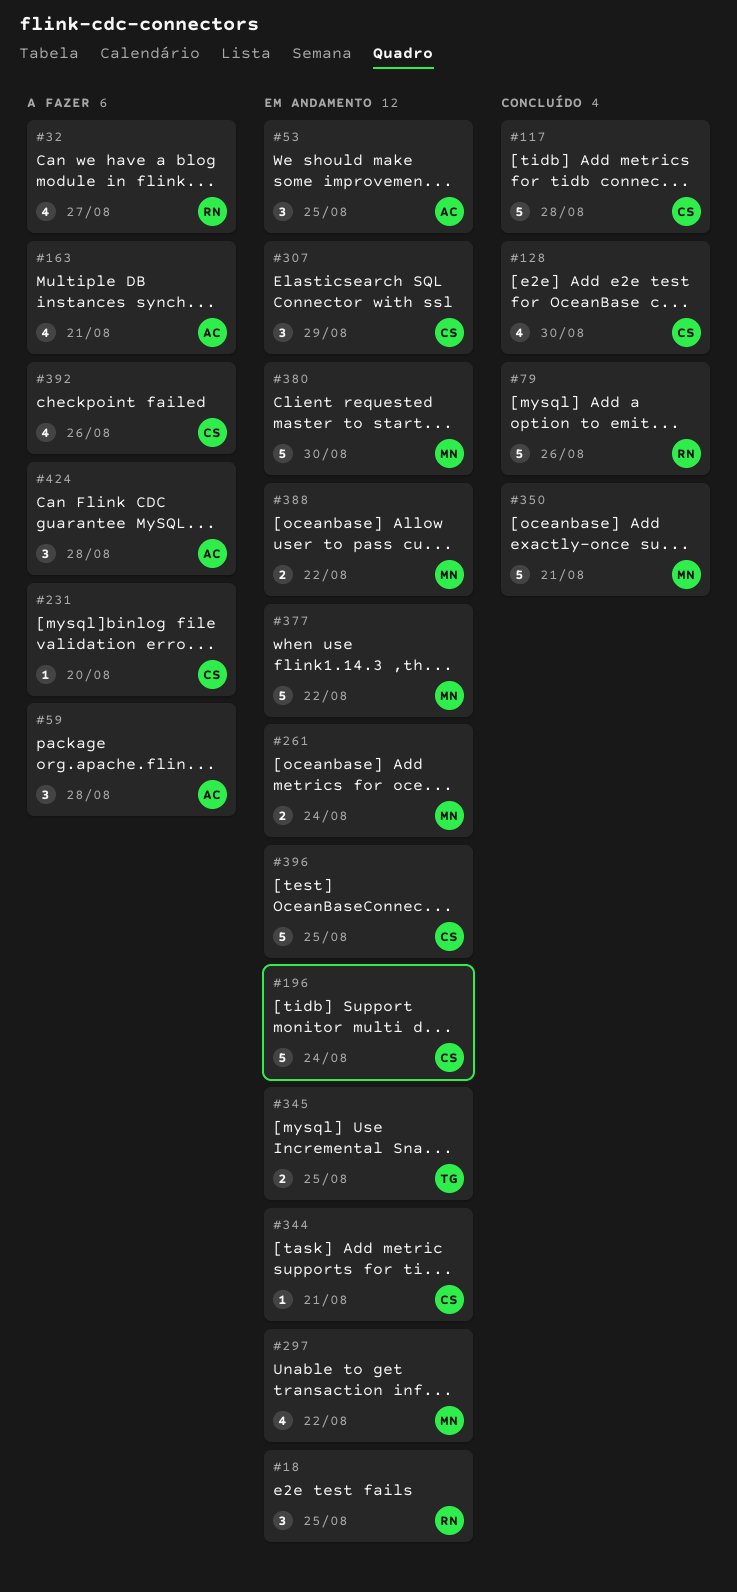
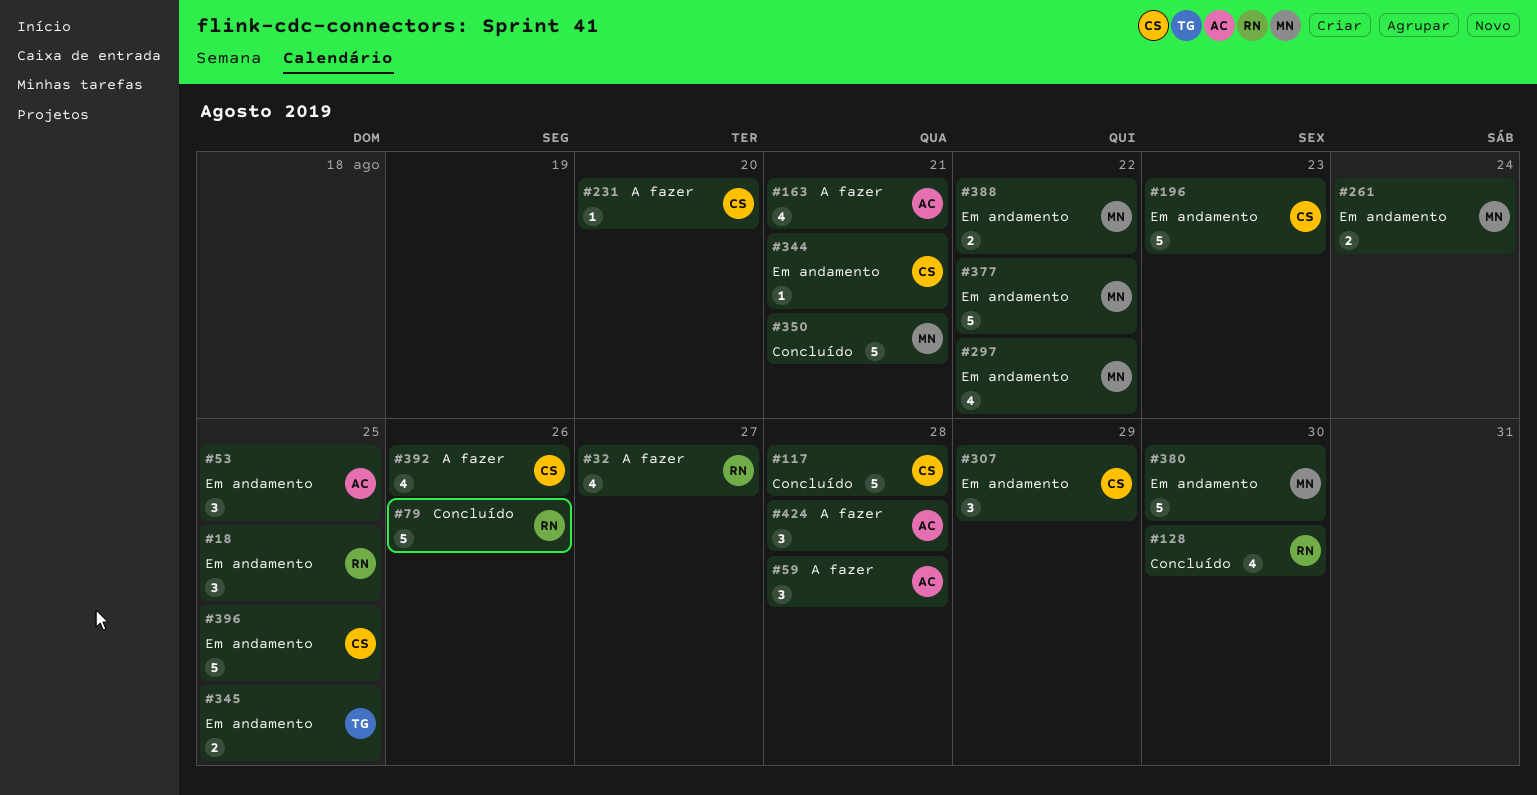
#128, owner: CS -> RN
#196, due: Aug 24 -> Aug 23

